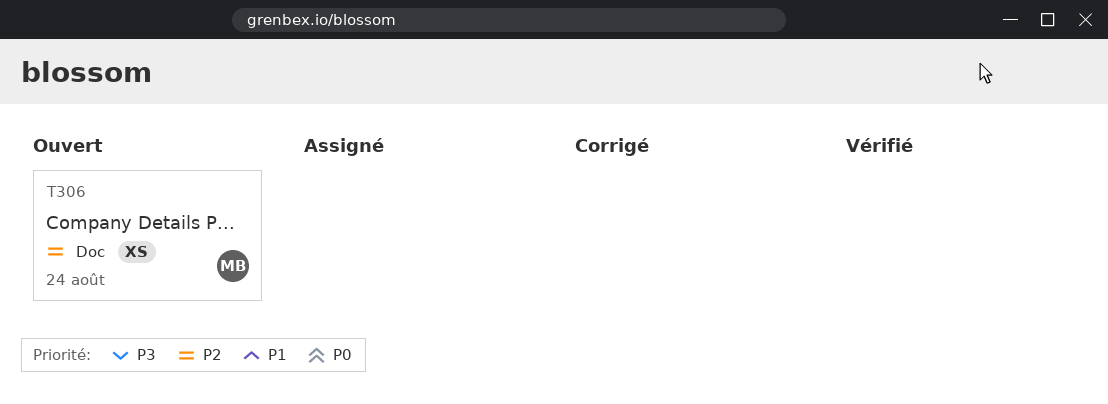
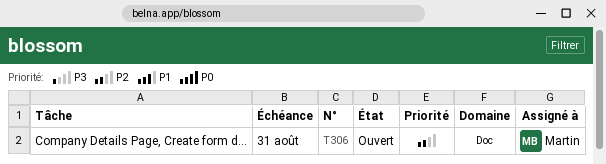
T306, due: Aug 24 -> Aug 31

